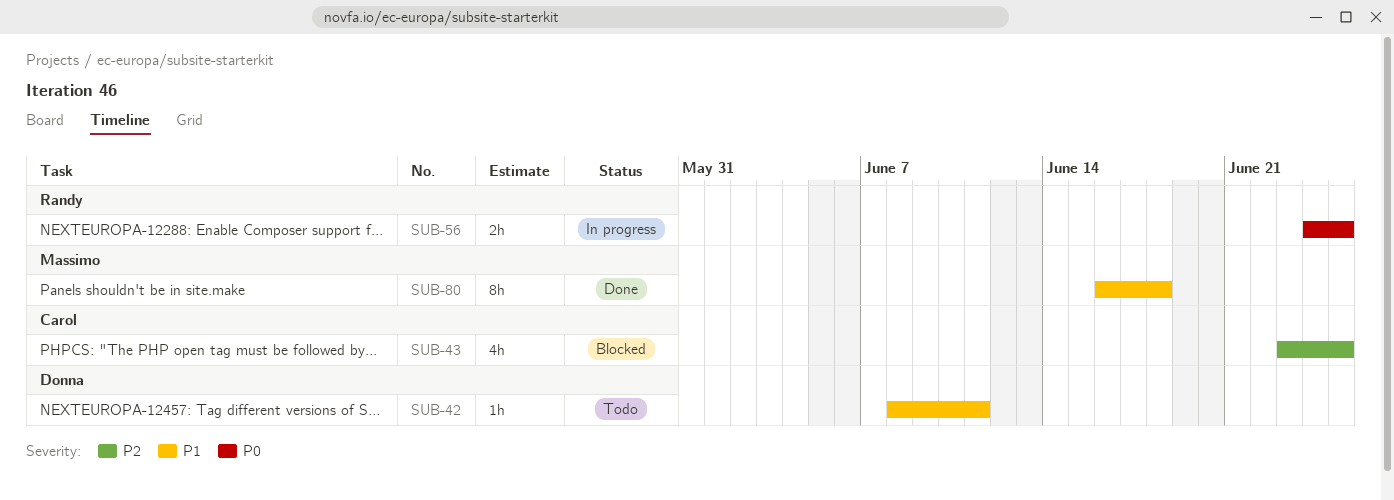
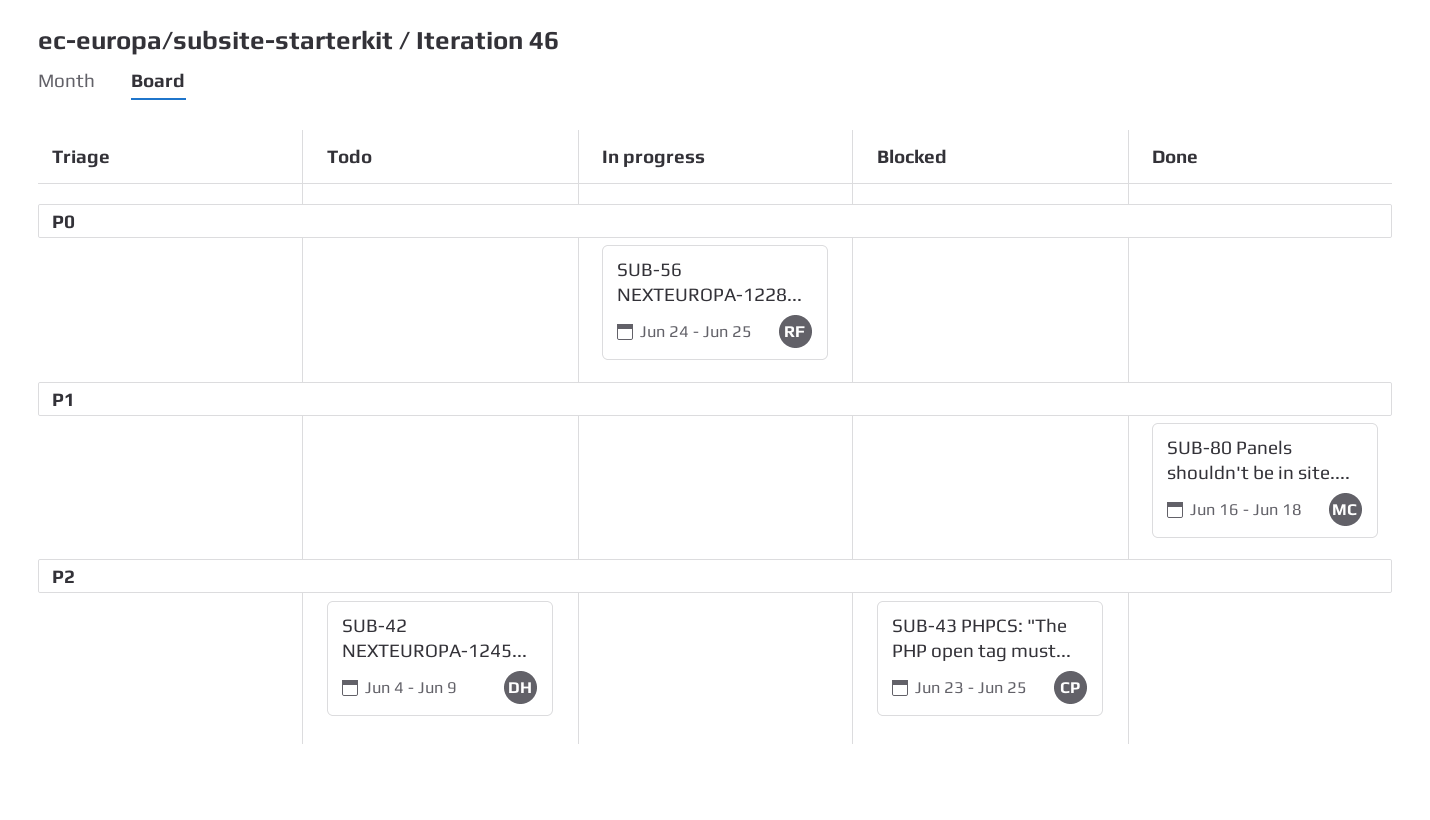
SUB-42, priority: P1 -> P2
SUB-42, start: Jun 8 -> Jun 4
SUB-42, due: Jun 11 -> Jun 9

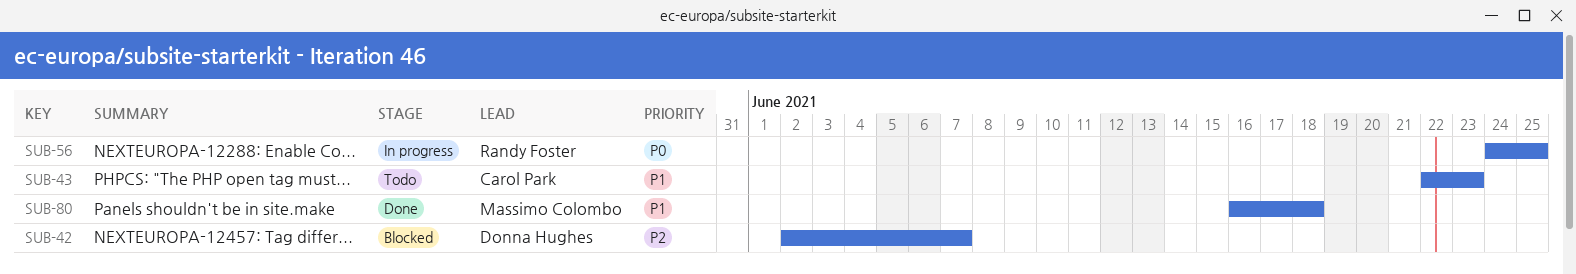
SUB-42, status: Todo -> Blocked
SUB-42, start: Jun 4 -> Jun 2
SUB-42, due: Jun 9 -> Jun 7
SUB-43, status: Blocked -> Todo
SUB-43, priority: P2 -> P1
SUB-43, start: Jun 23 -> Jun 22
SUB-43, due: Jun 25 -> Jun 23

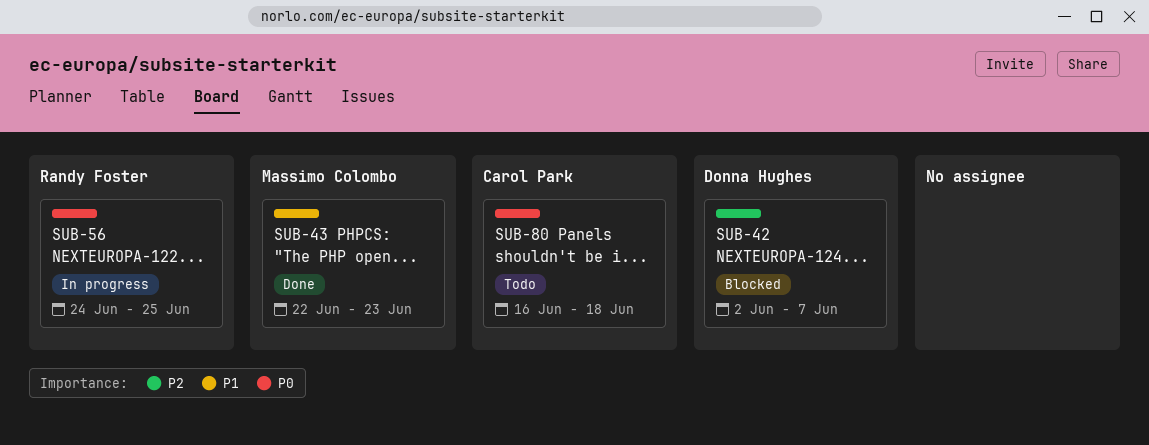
SUB-43, status: Todo -> Done
SUB-43, owner: Carol Park -> Massimo Colombo
SUB-80, status: Done -> Todo
SUB-80, owner: Massimo Colombo -> Carol Park
SUB-80, priority: P1 -> P0

